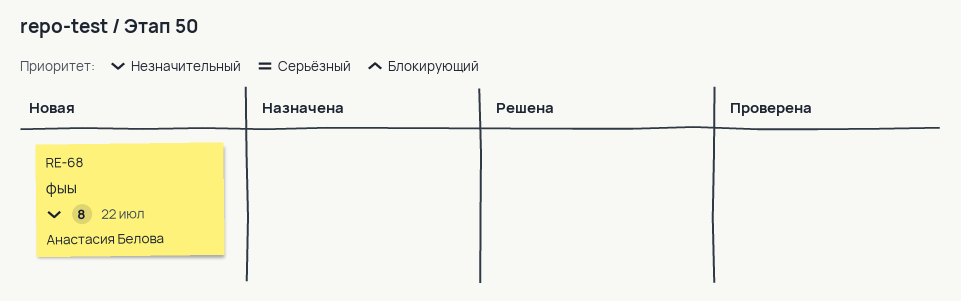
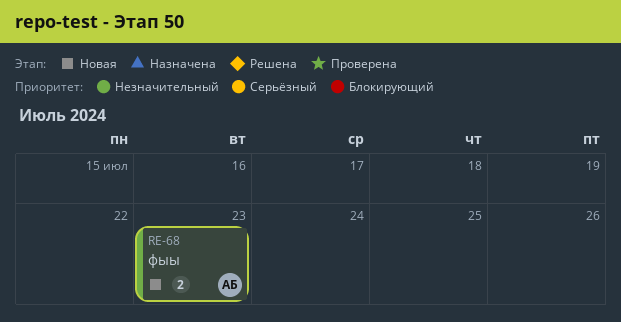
RE-68, estimate: 8 -> 2
RE-68, due: Jul 22 -> Jul 23

